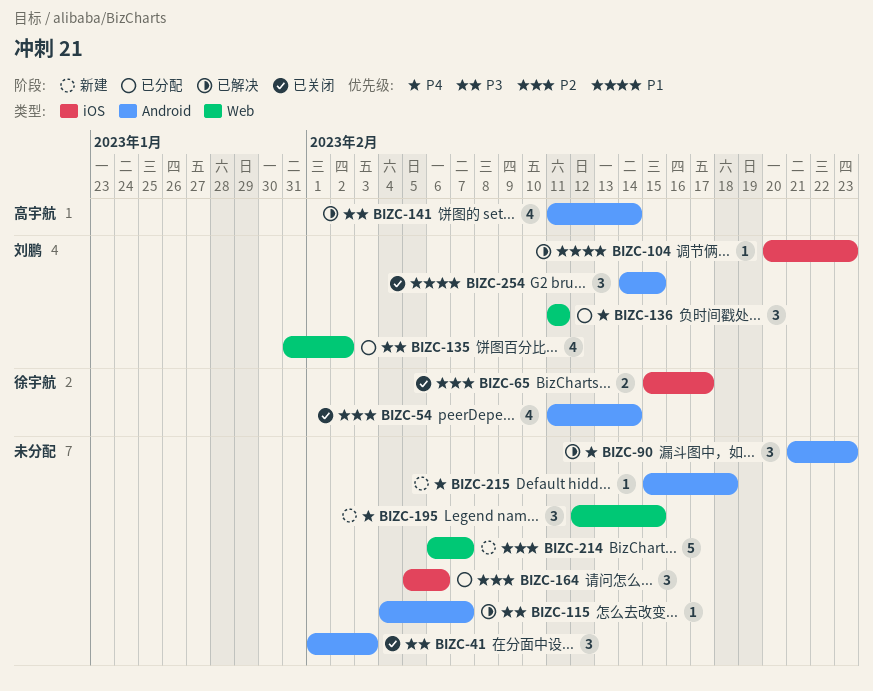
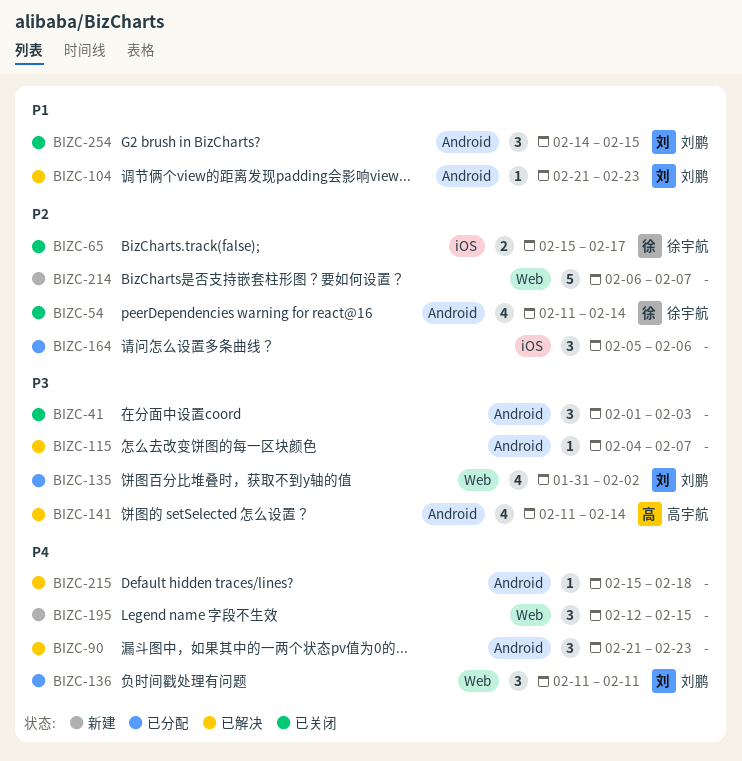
BIZC-104, label: iOS -> Android
BIZC-104, start: Feb 20 -> Feb 21
BIZC-215, status: 新建 -> 已解决

